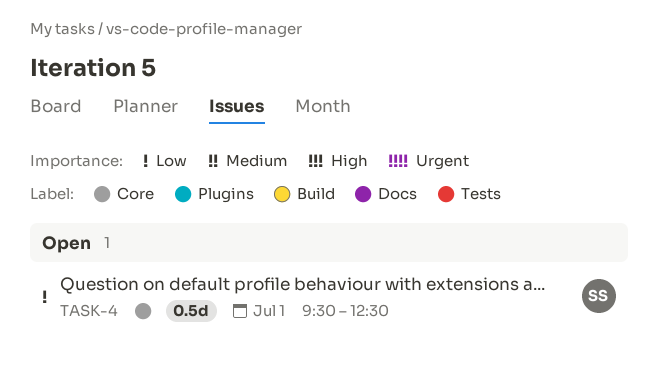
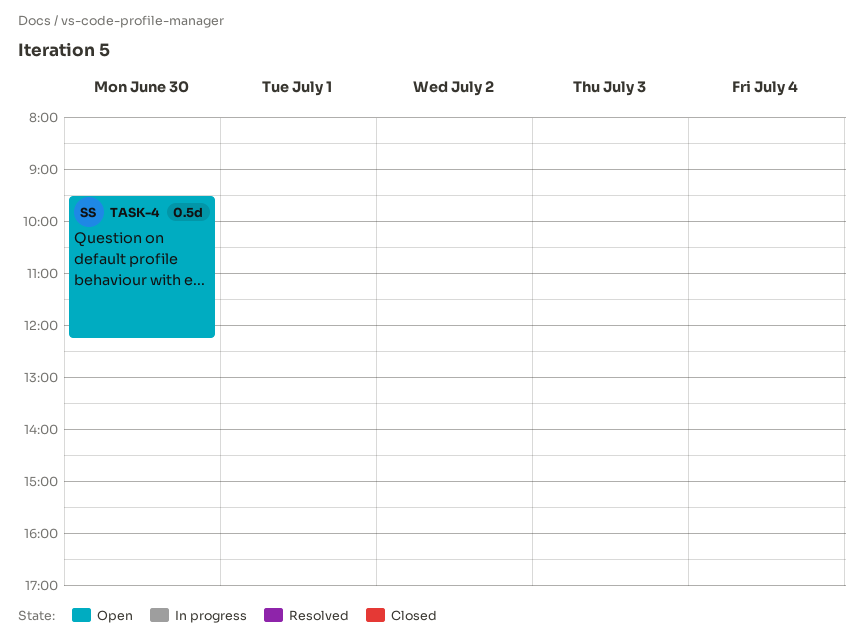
TASK-4, day: Jul 1 -> Jun 30
TASK-4, ends: 12:30 -> 12:15

